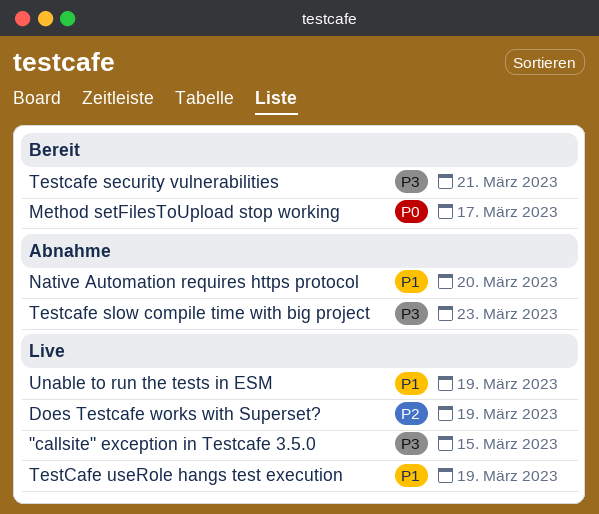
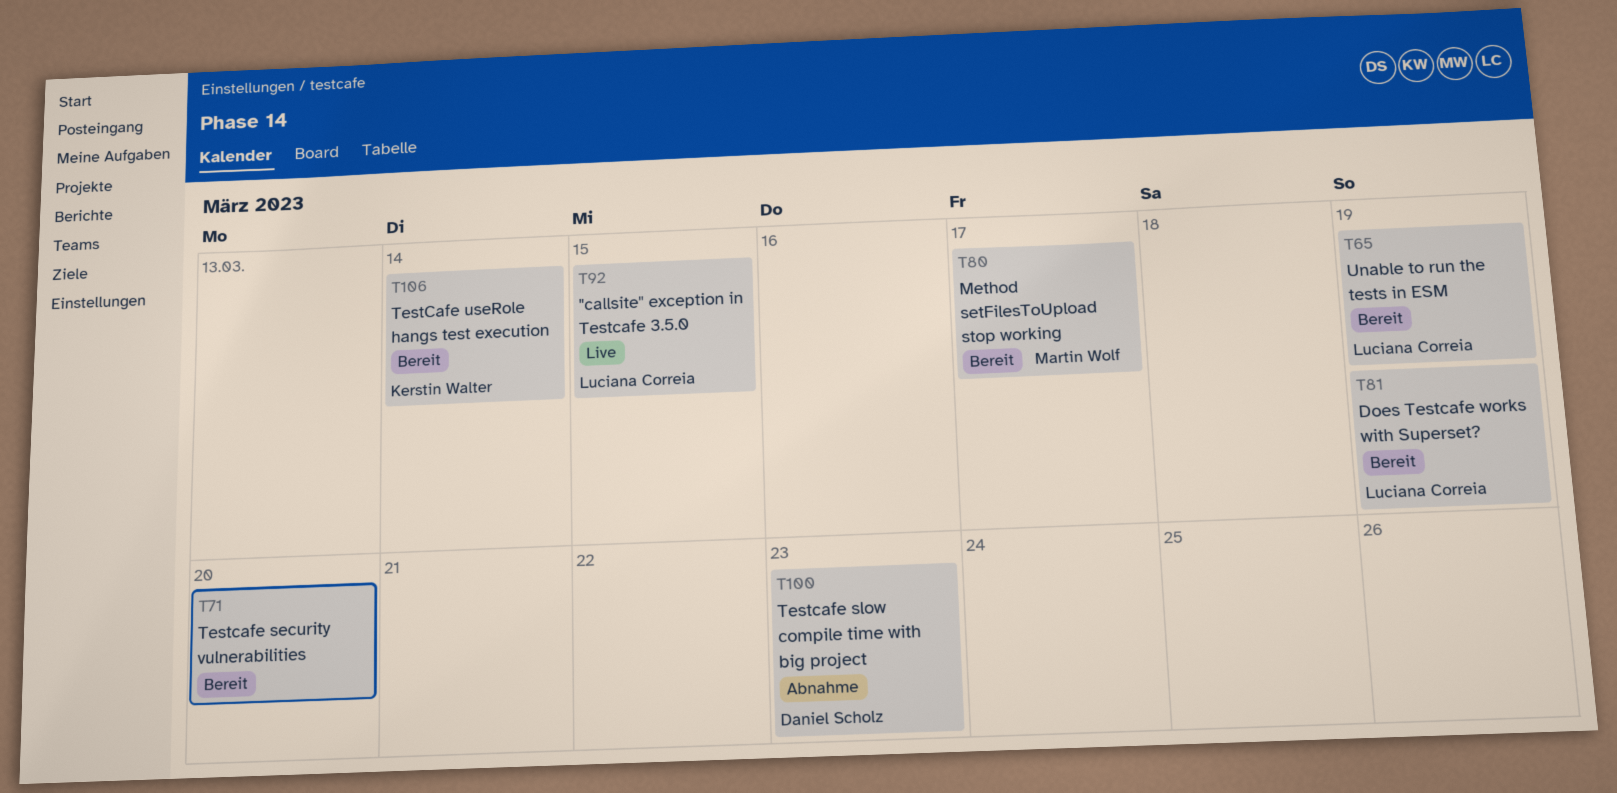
Does Testcafe works with Superset?, status: Live -> Bereit
Native Automation requires https protocol: present -> none
Testcafe security vulnerabilities, due: Mar 21 -> Mar 20
TestCafe useRole hangs test execution, status: Live -> Bereit
TestCafe useRole hangs test execution, due: Mar 19 -> Mar 14
Unable to run the tests in ESM, status: Live -> Bereit

